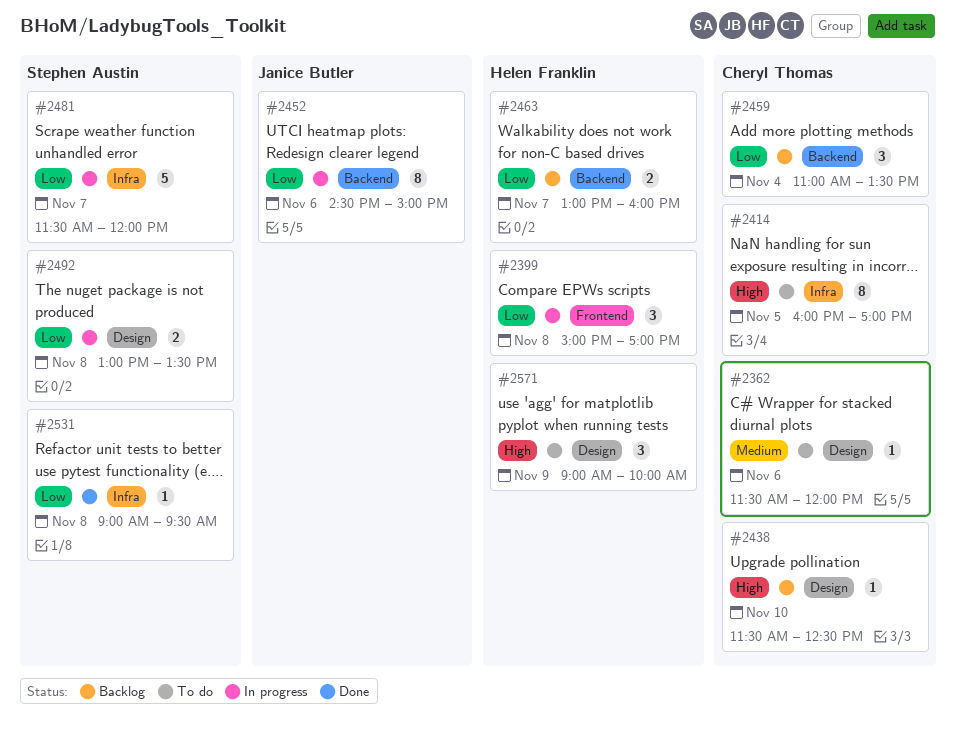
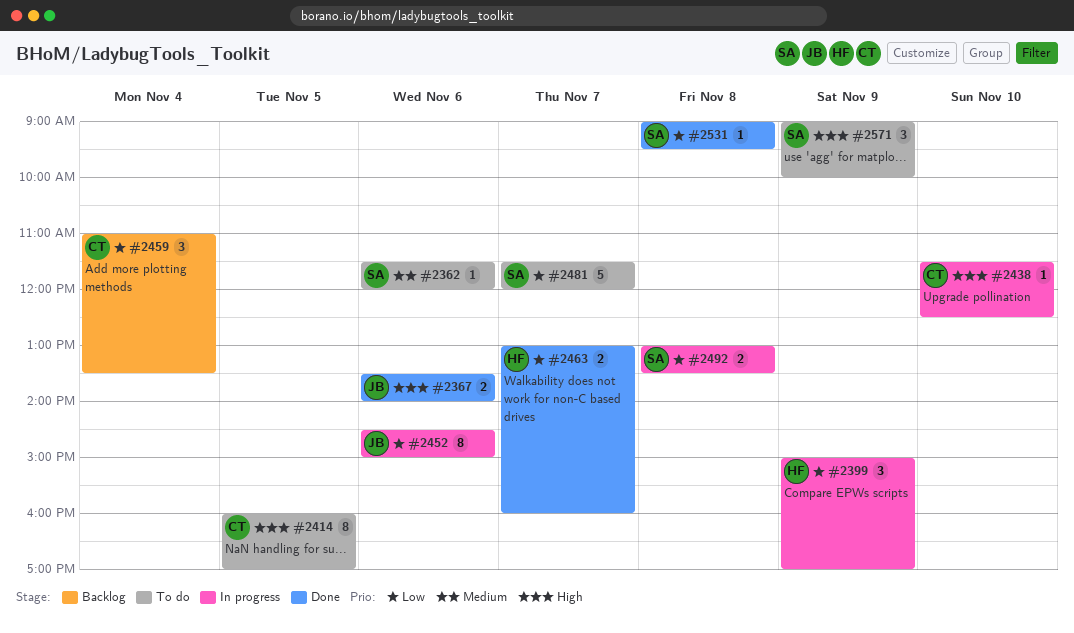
#2362, owner: Cheryl Thomas -> Stephen Austin
#2367: none -> present
#2399, day: Nov 8 -> Nov 9
#2438, status: Backlog -> In progress
#2463, status: Backlog -> Done
#2481, status: In progress -> To do
#2571, owner: Helen Franklin -> Stephen Austin

